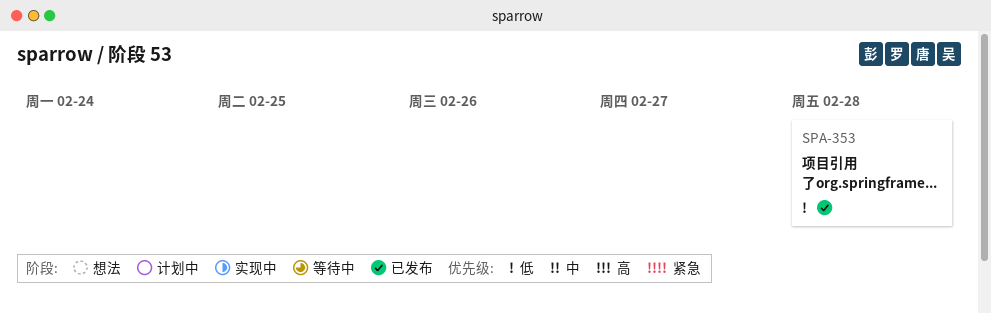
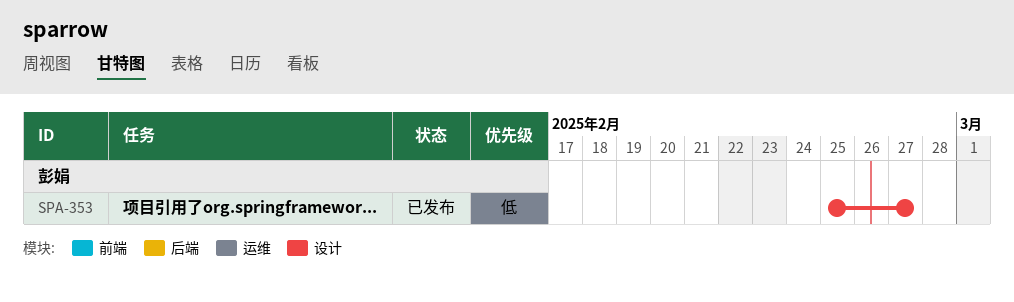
SPA-353, due: Feb 28 -> Feb 27

